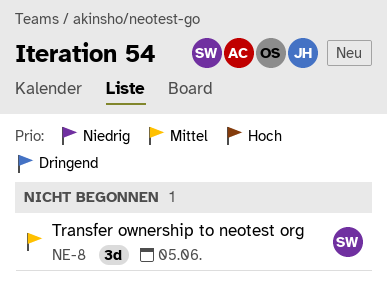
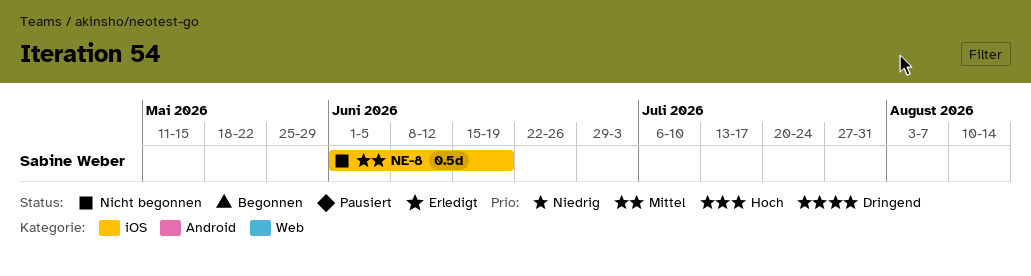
NE-8, estimate: 3d -> 0.5d
NE-8, due: Jun 5 -> Jun 19

